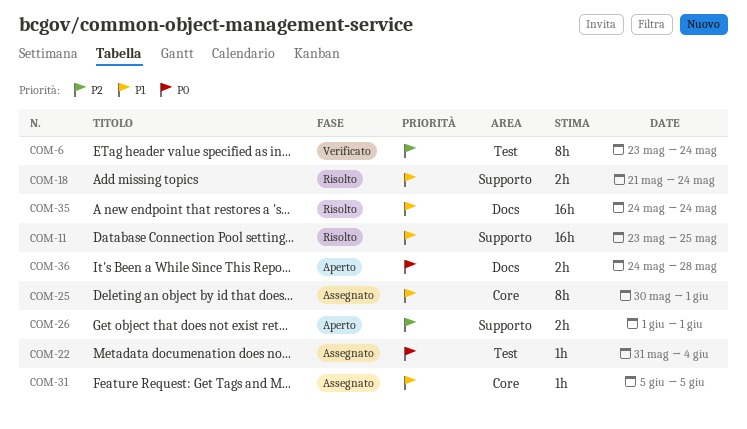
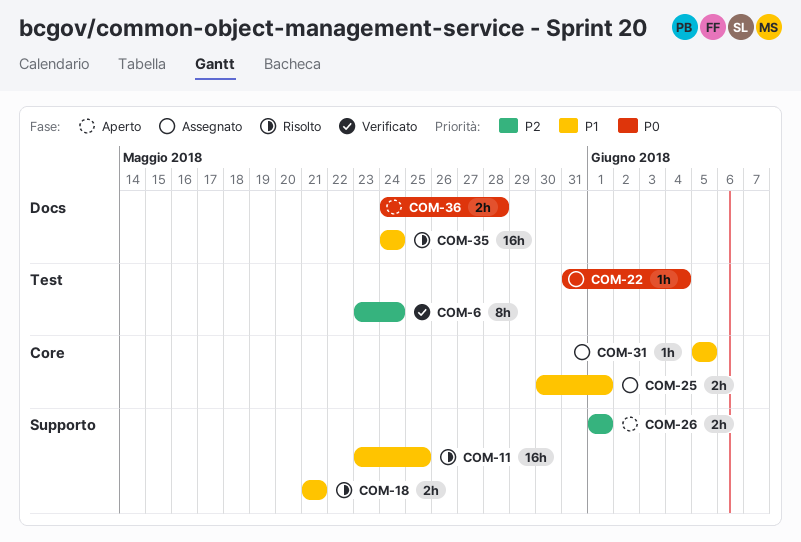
COM-18, due: May 24 -> May 21
COM-25, estimate: 8h -> 2h

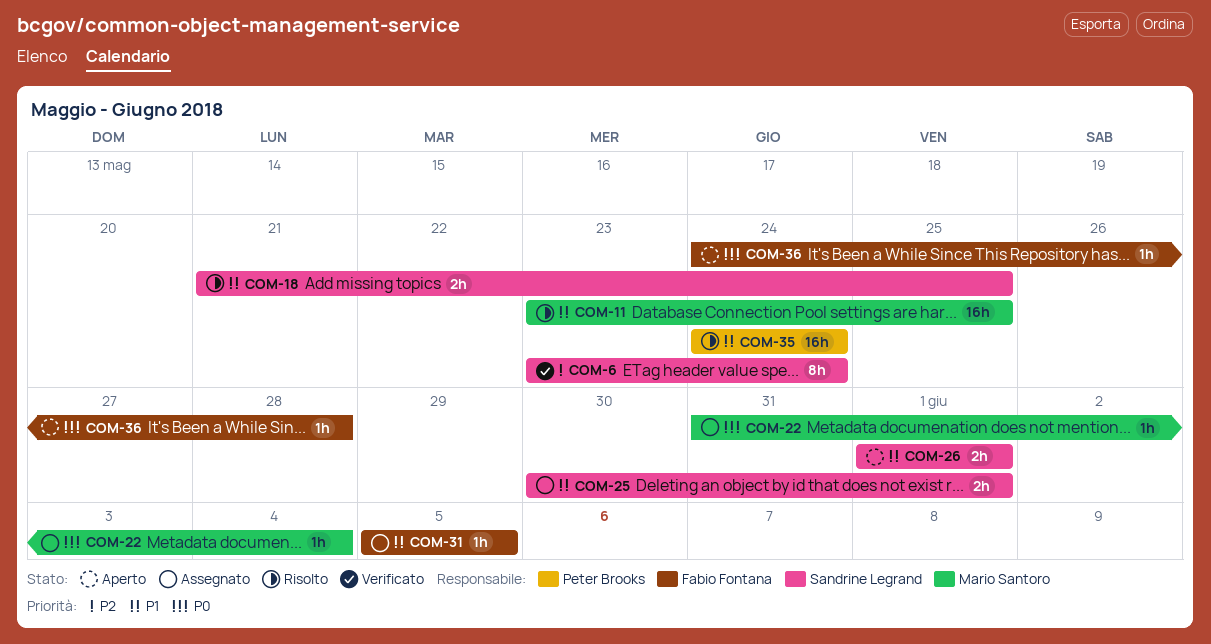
COM-18, due: May 21 -> May 25
COM-26, priority: P2 -> P1
COM-36, estimate: 2h -> 1h

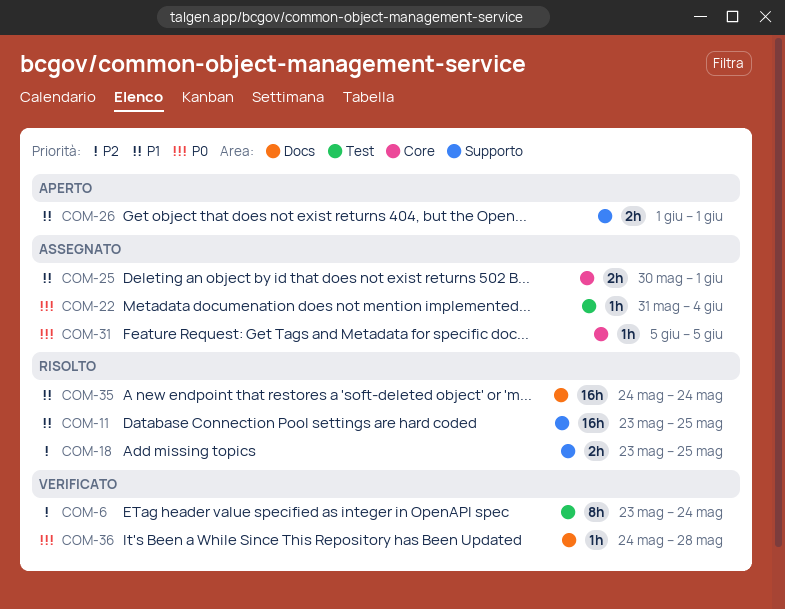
COM-18, priority: P1 -> P2
COM-18, start: May 21 -> May 23
COM-31, priority: P1 -> P0
COM-36, status: Aperto -> Verificato

